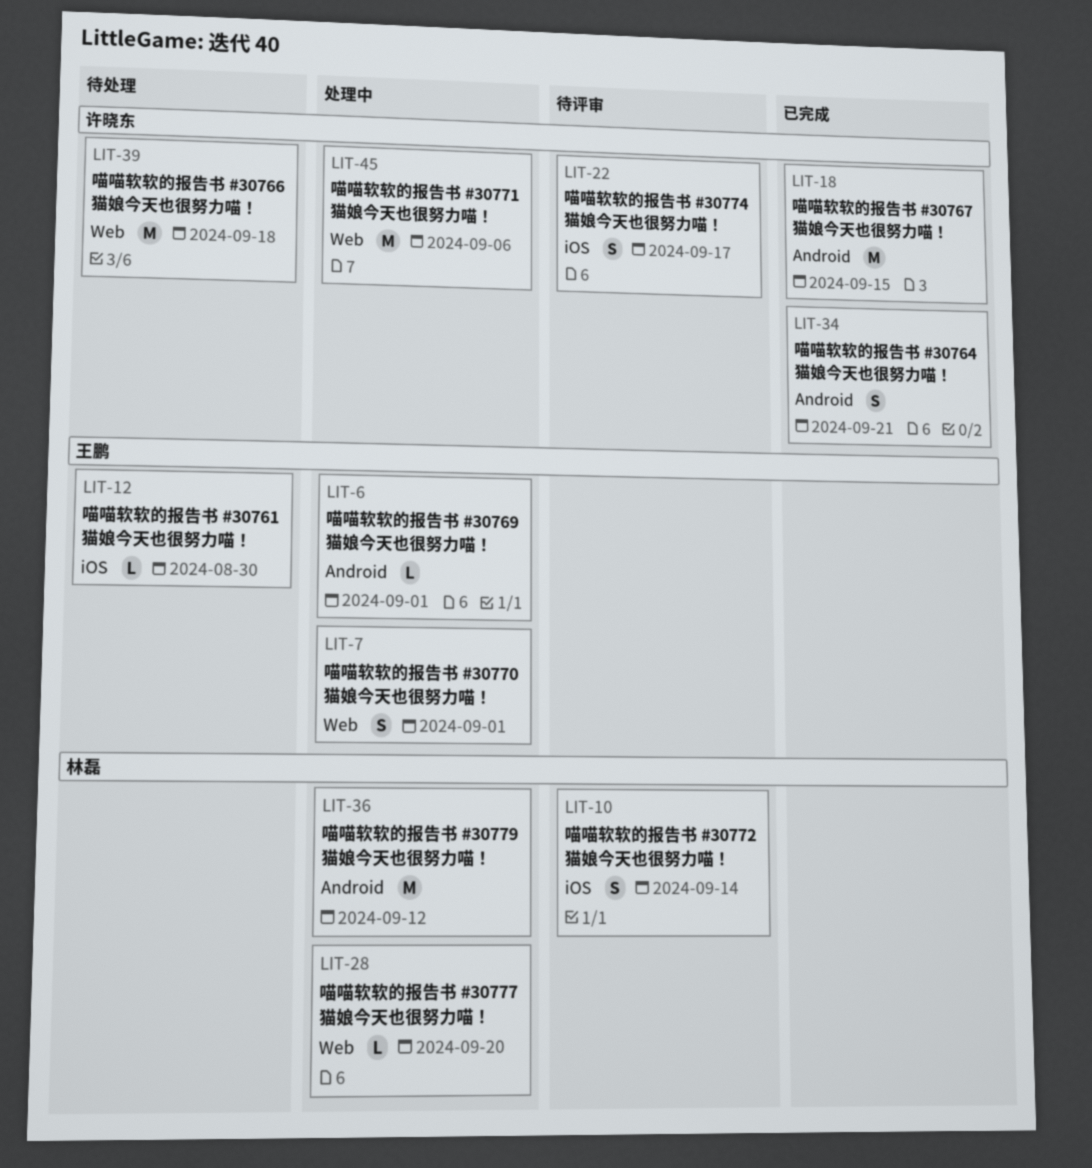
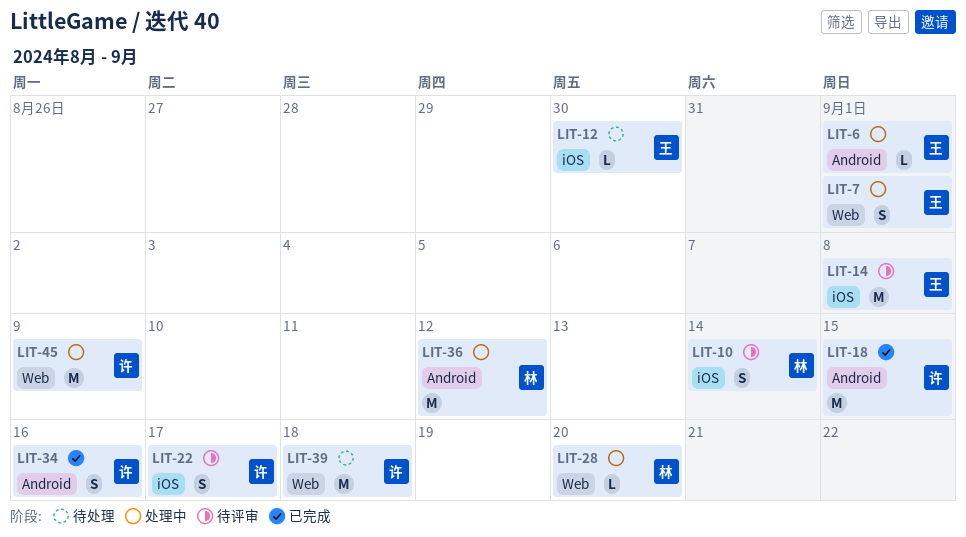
LIT-14: none -> present
LIT-34, due: Sep 21 -> Sep 16
LIT-45, due: Sep 6 -> Sep 9

